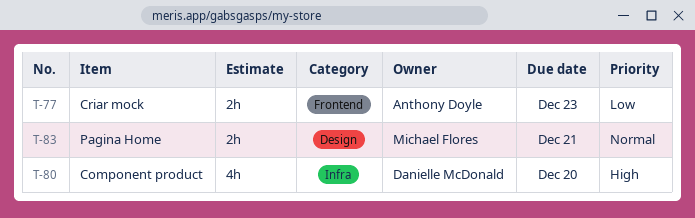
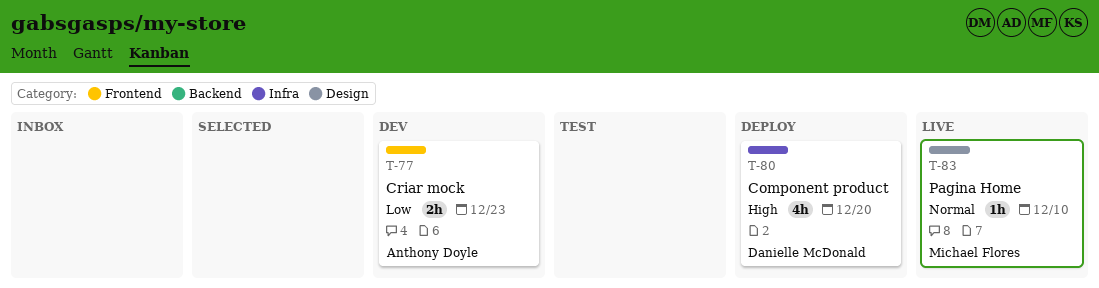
T-83, estimate: 2h -> 1h
T-83, due: Dec 21 -> Dec 10

